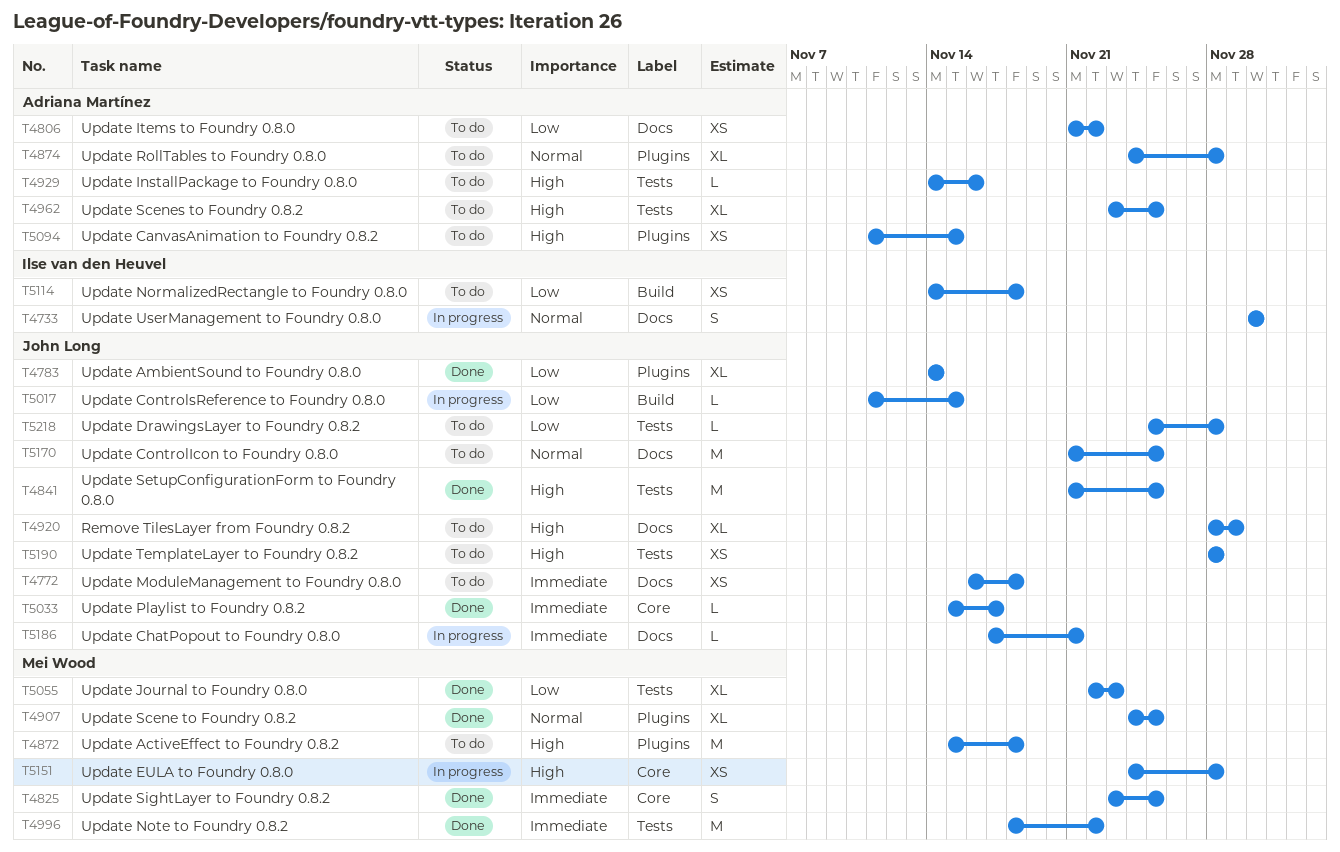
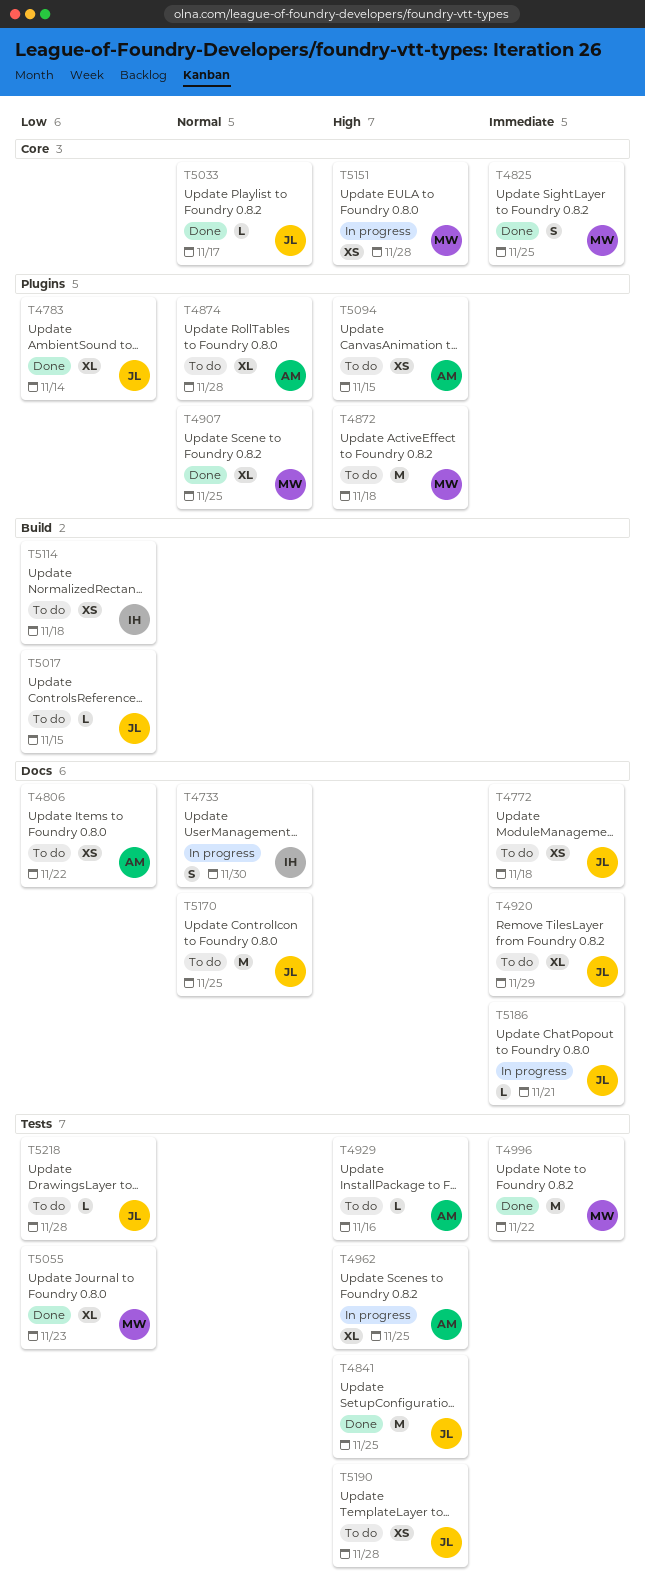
T4920, priority: High -> Immediate
T4962, status: To do -> In progress
T5017, status: In progress -> To do
T5033, priority: Immediate -> Normal

